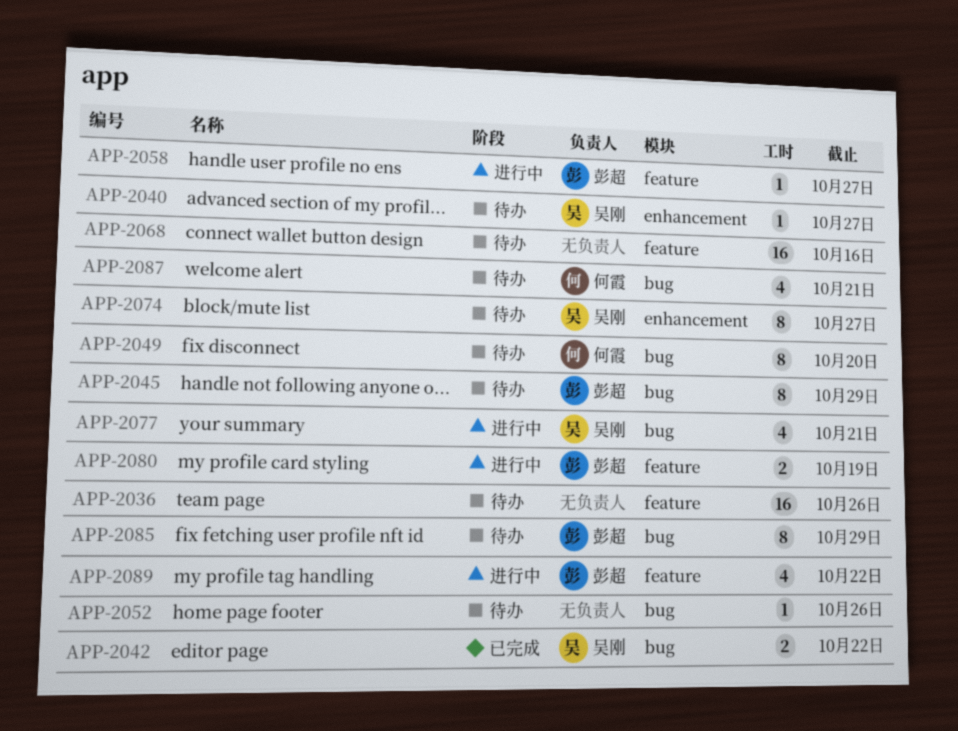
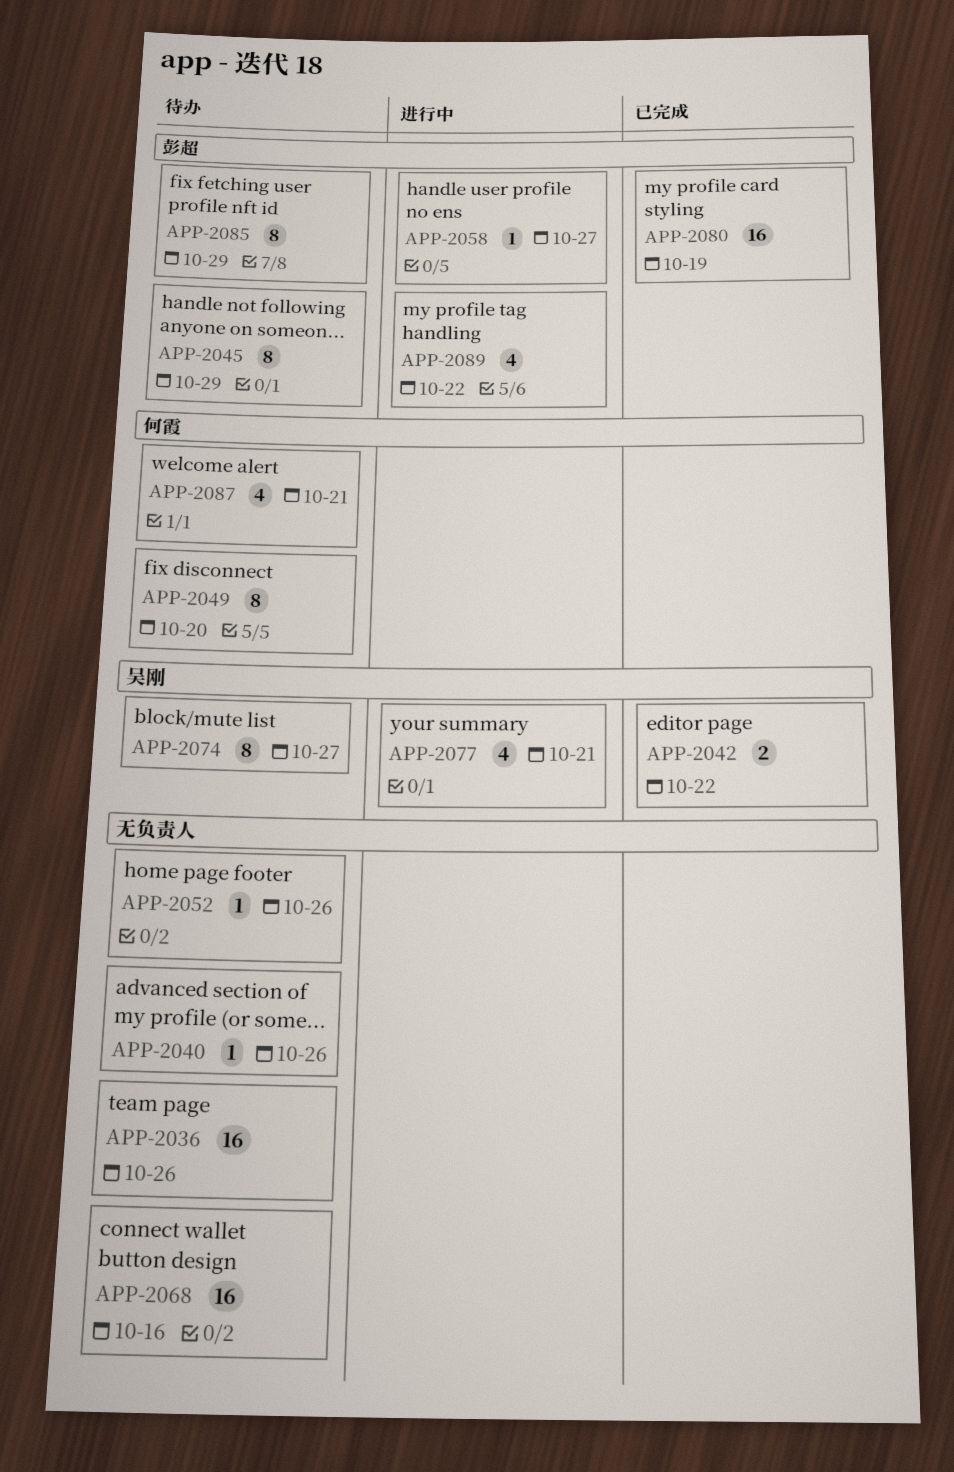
APP-2040, owner: 吴刚 -> none
APP-2040, due: Oct 27 -> Oct 26
APP-2080, status: 进行中 -> 已完成
APP-2080, estimate: 2 -> 16

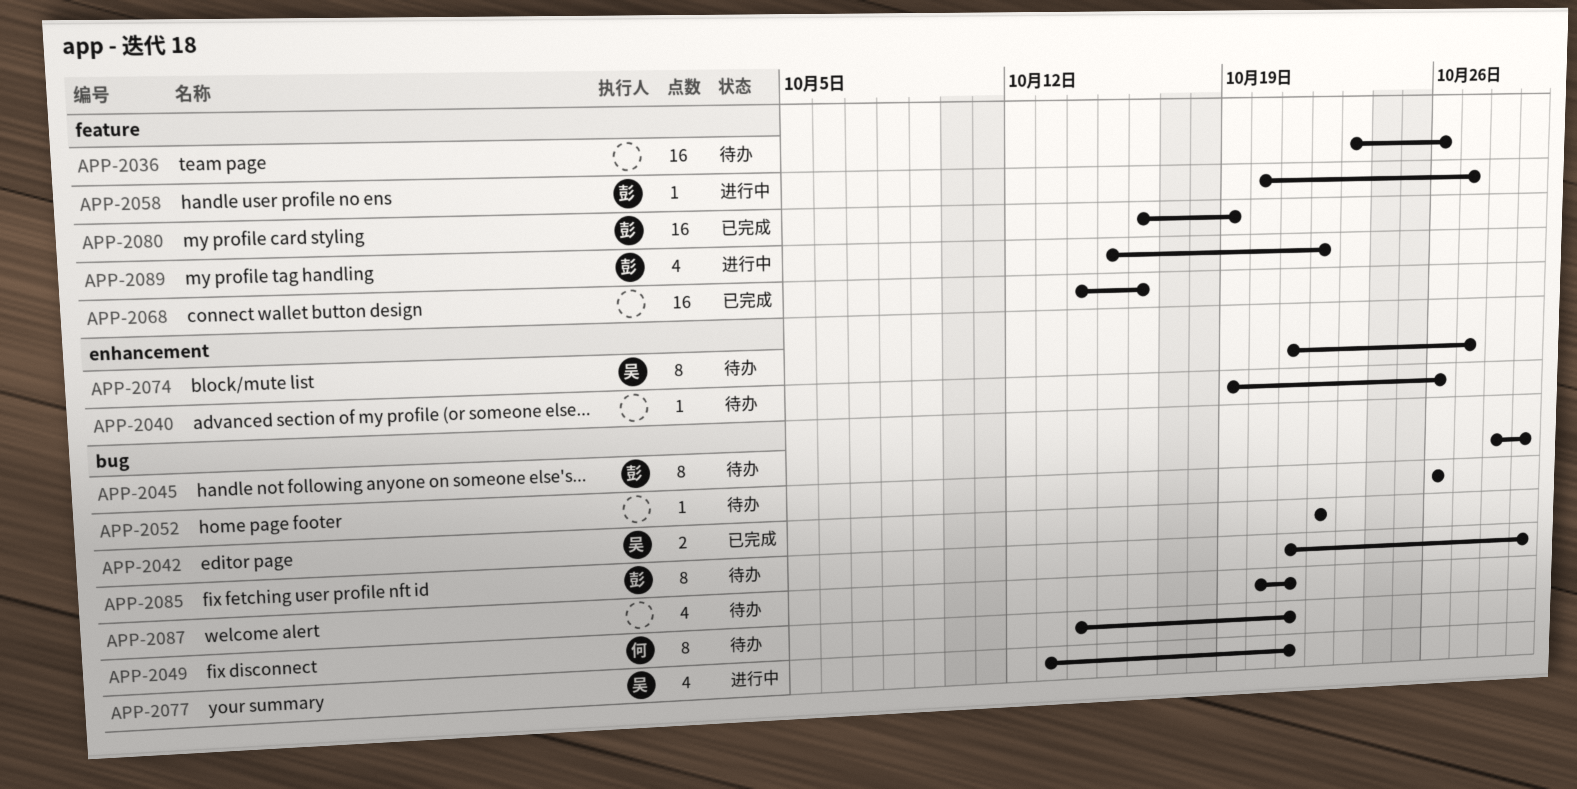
APP-2049, due: Oct 20 -> Oct 21
APP-2068, status: 待办 -> 已完成
APP-2087, owner: 何霞 -> none

